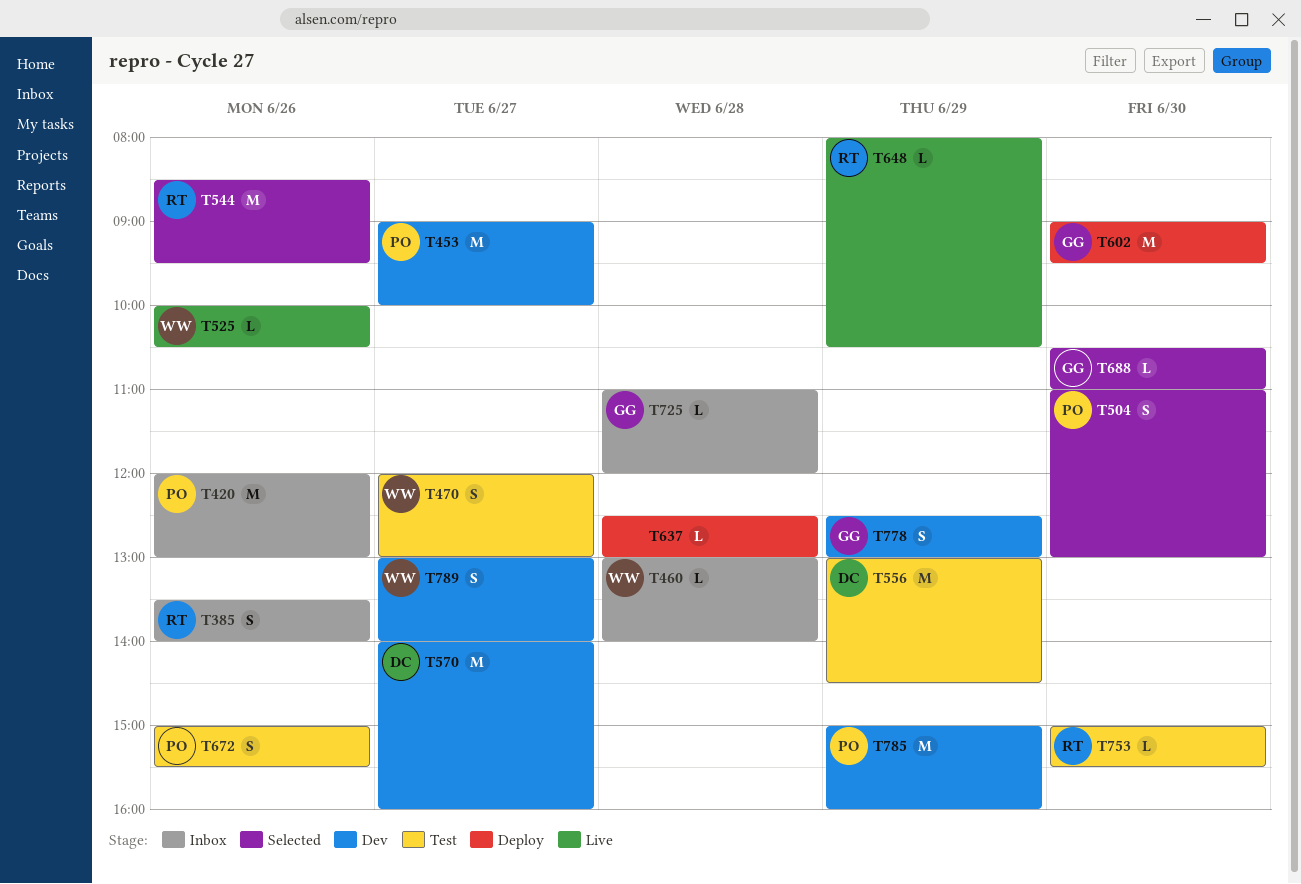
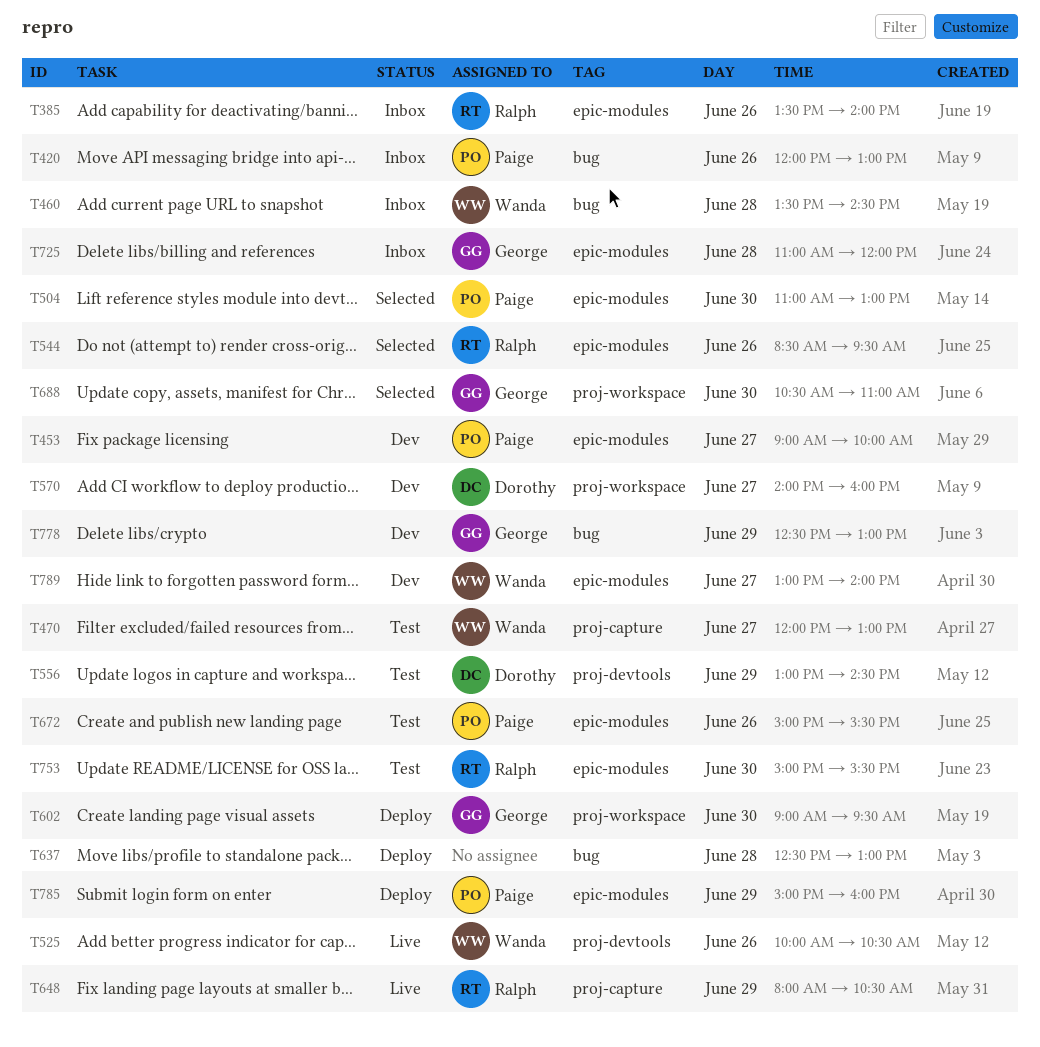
T460, begins: 13:00 -> 13:30
T460, ends: 14:00 -> 14:30
T785, status: Dev -> Deploy

